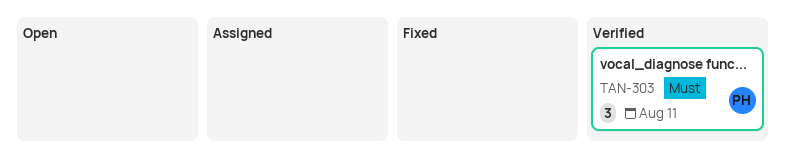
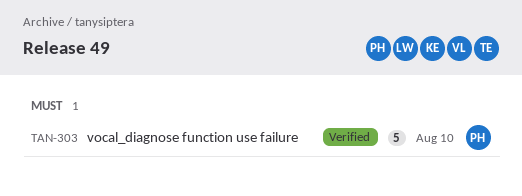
TAN-303, estimate: 3 -> 5
TAN-303, due: Aug 11 -> Aug 10

